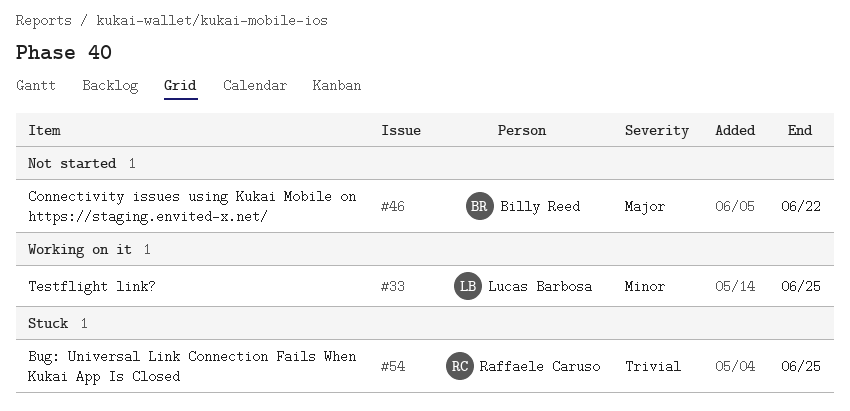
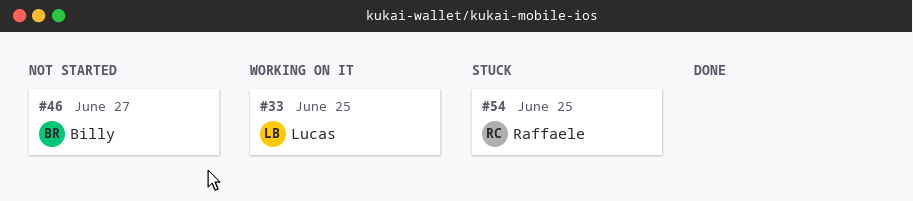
#46, due: Jun 22 -> Jun 27

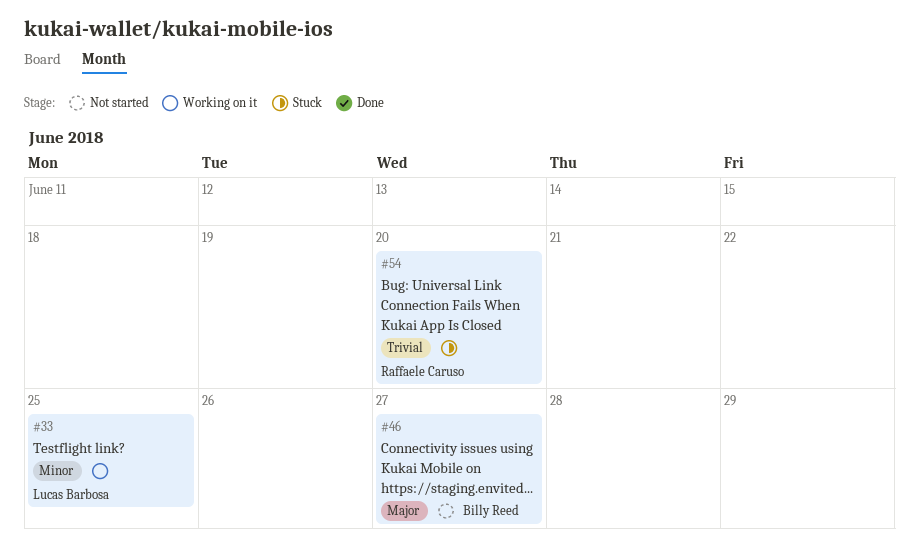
#54, due: Jun 25 -> Jun 20

